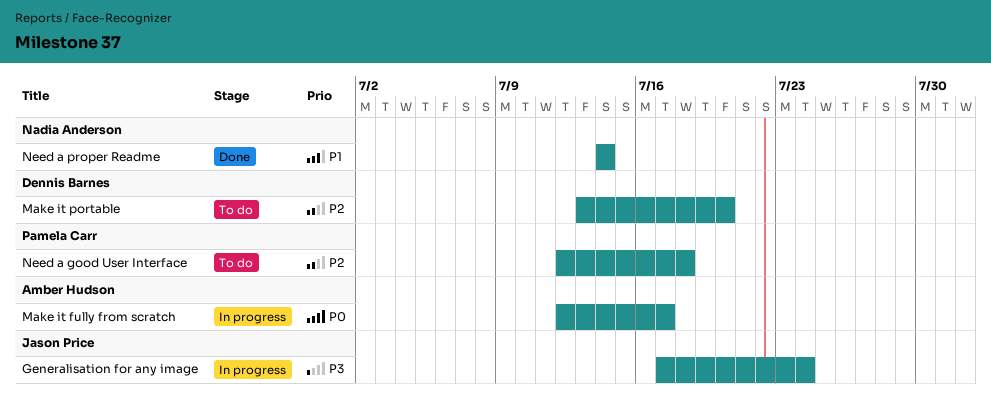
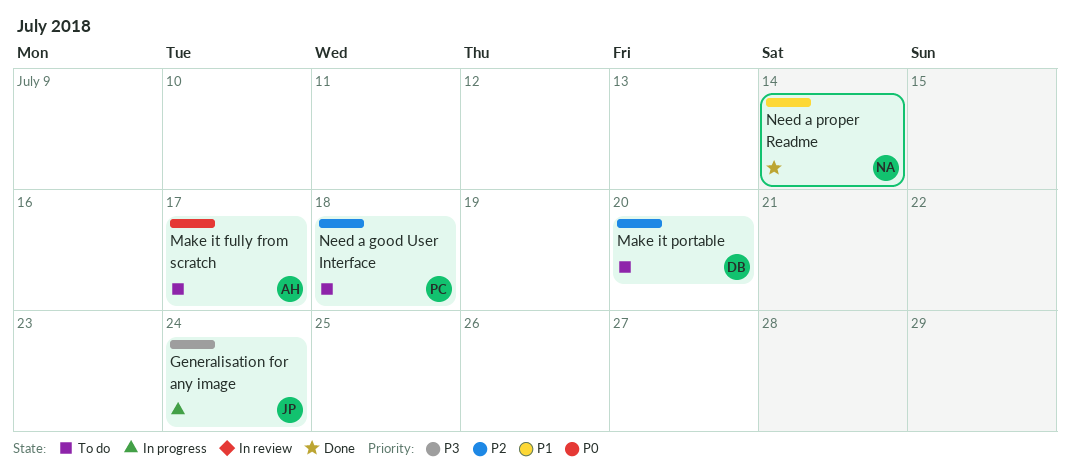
Make it fully from scratch, status: In progress -> To do

